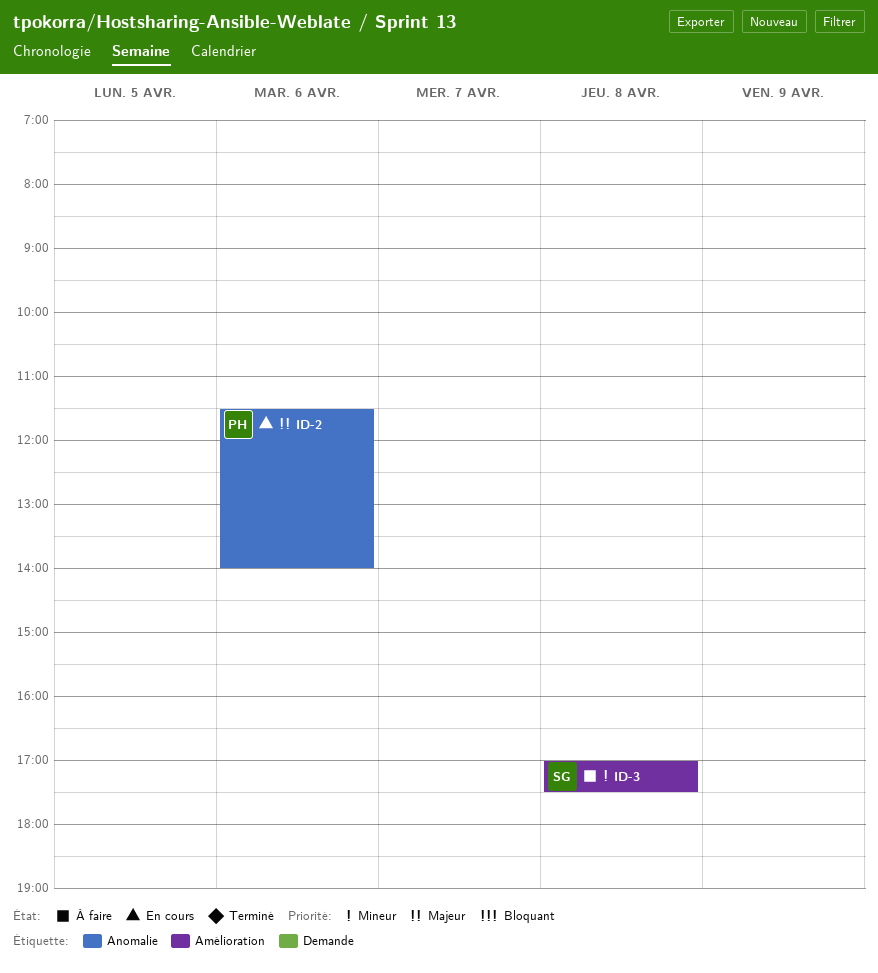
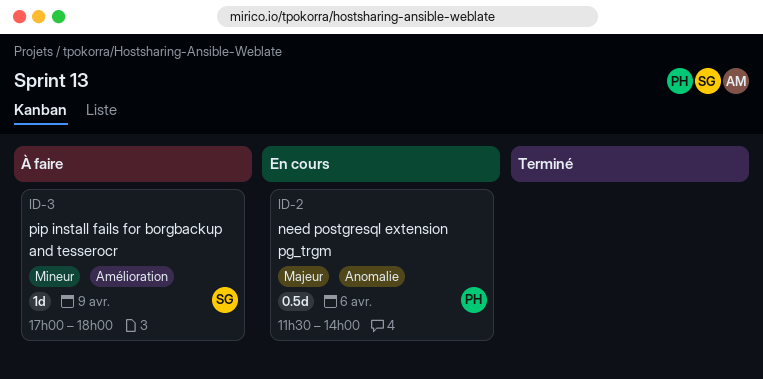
ID-3, day: Apr 8 -> Apr 9
ID-3, ends: 17:30 -> 18:00

